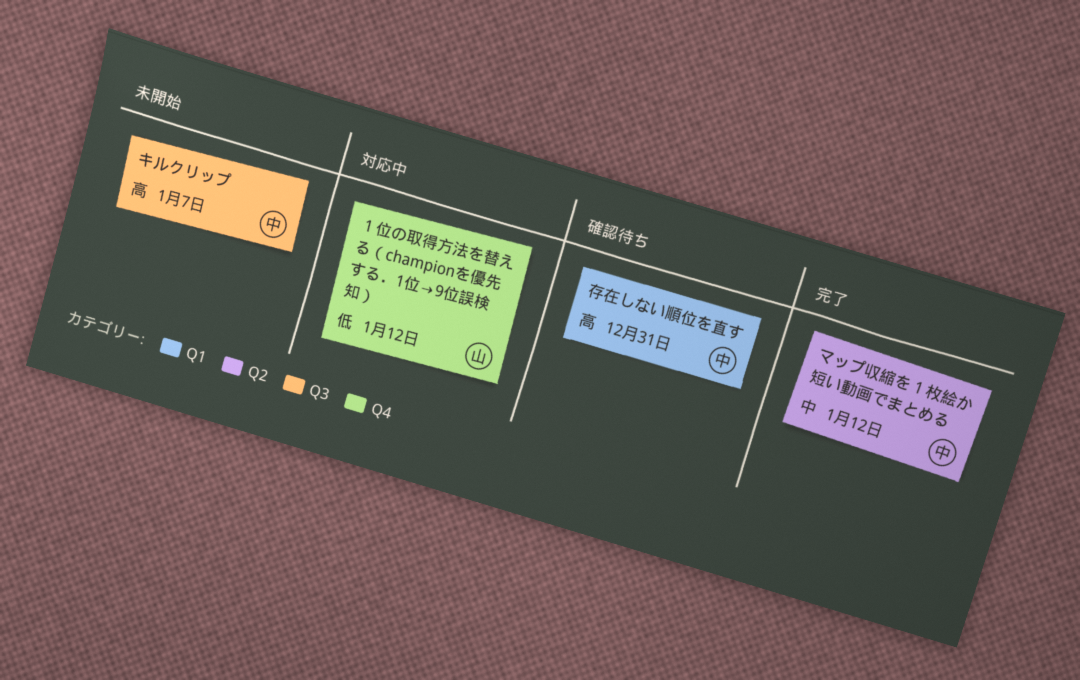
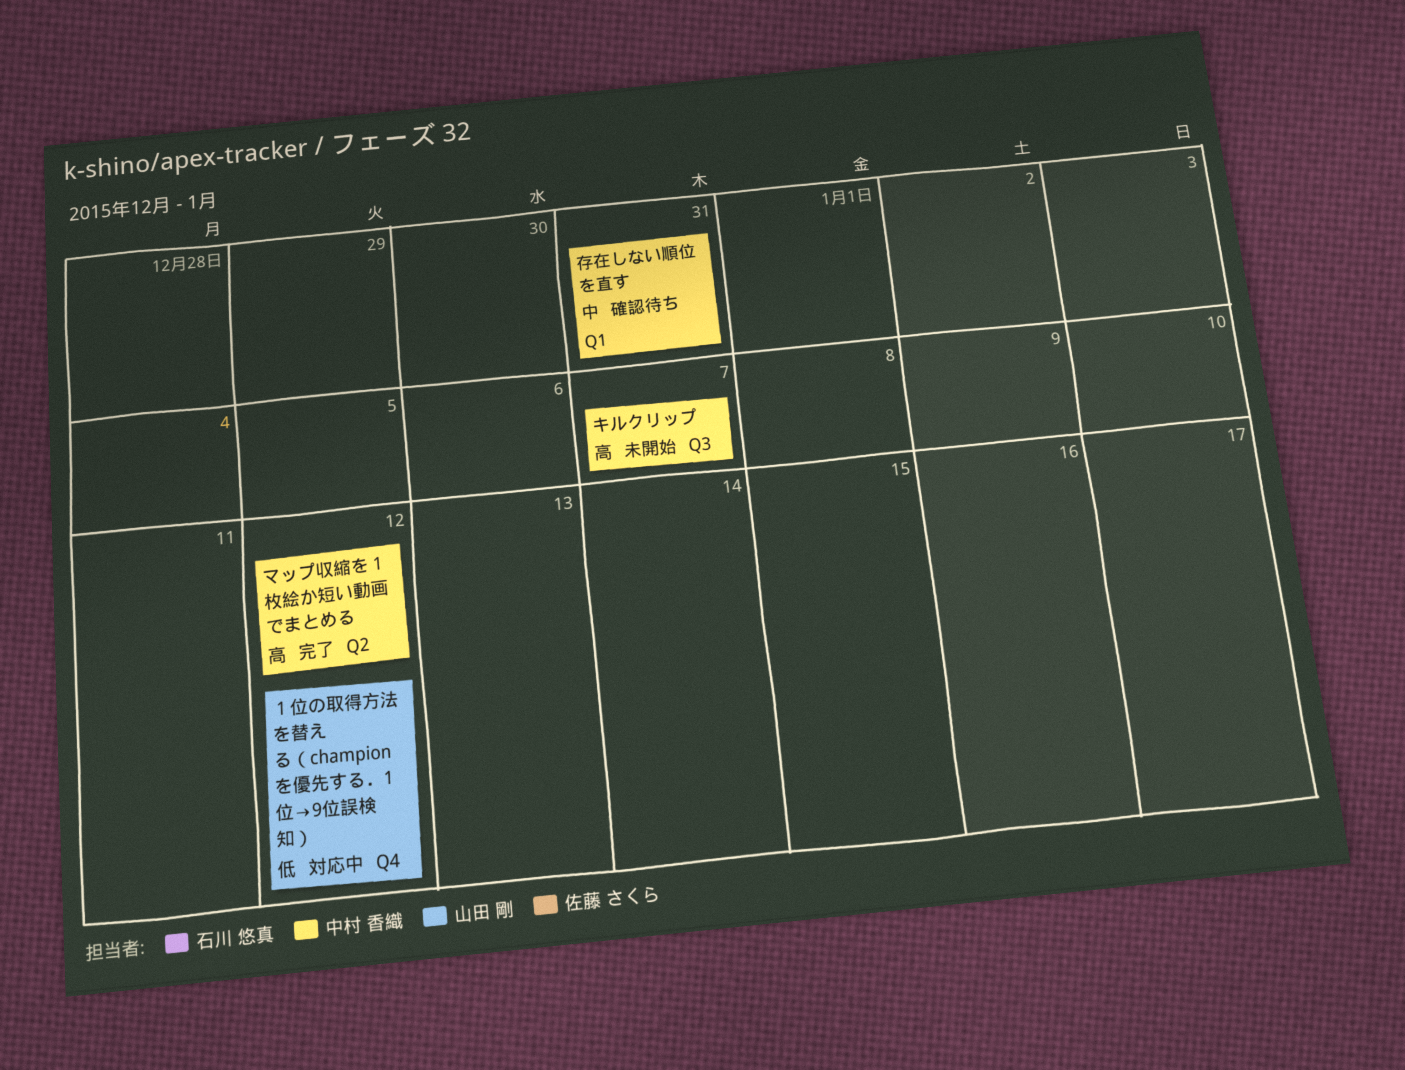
マップ収縮を１枚絵か短い動画でまとめる, priority: 中 -> 高
存在しない順位を直す, priority: 高 -> 中

